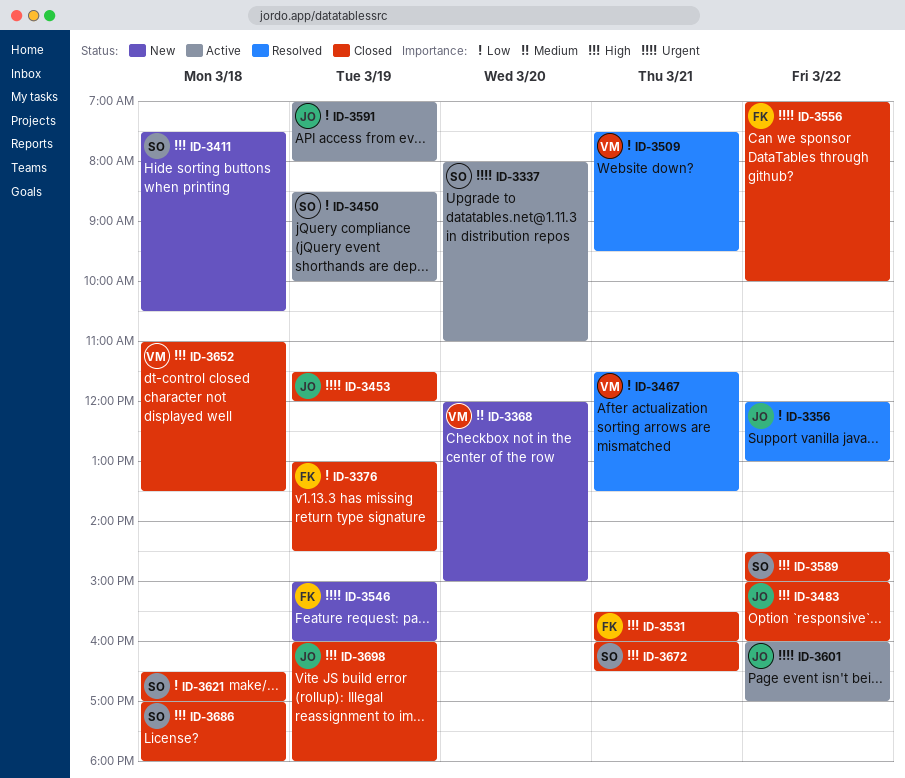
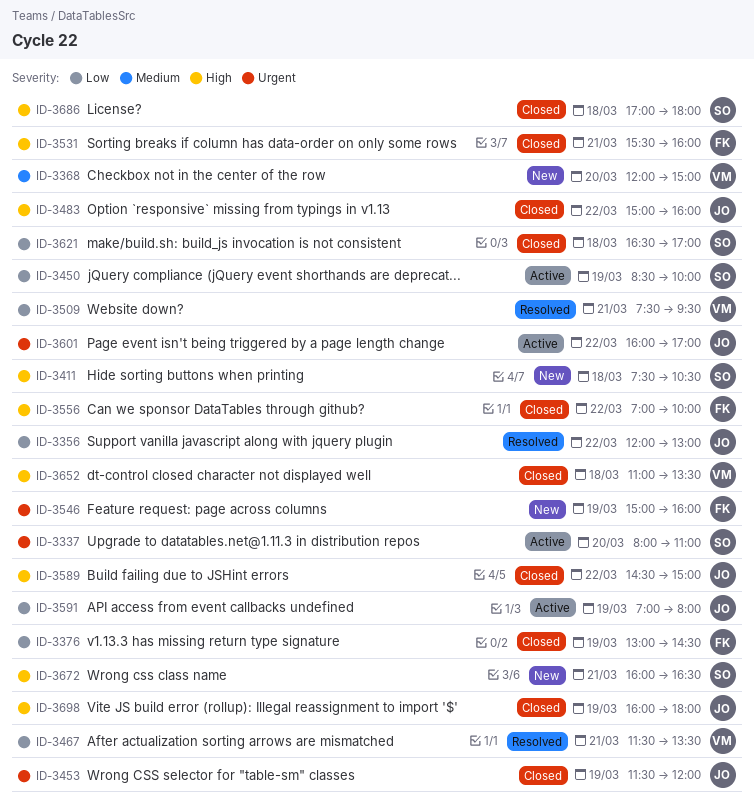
ID-3556, priority: Urgent -> High
ID-3589, owner: SO -> JO
ID-3672, status: Closed -> New

